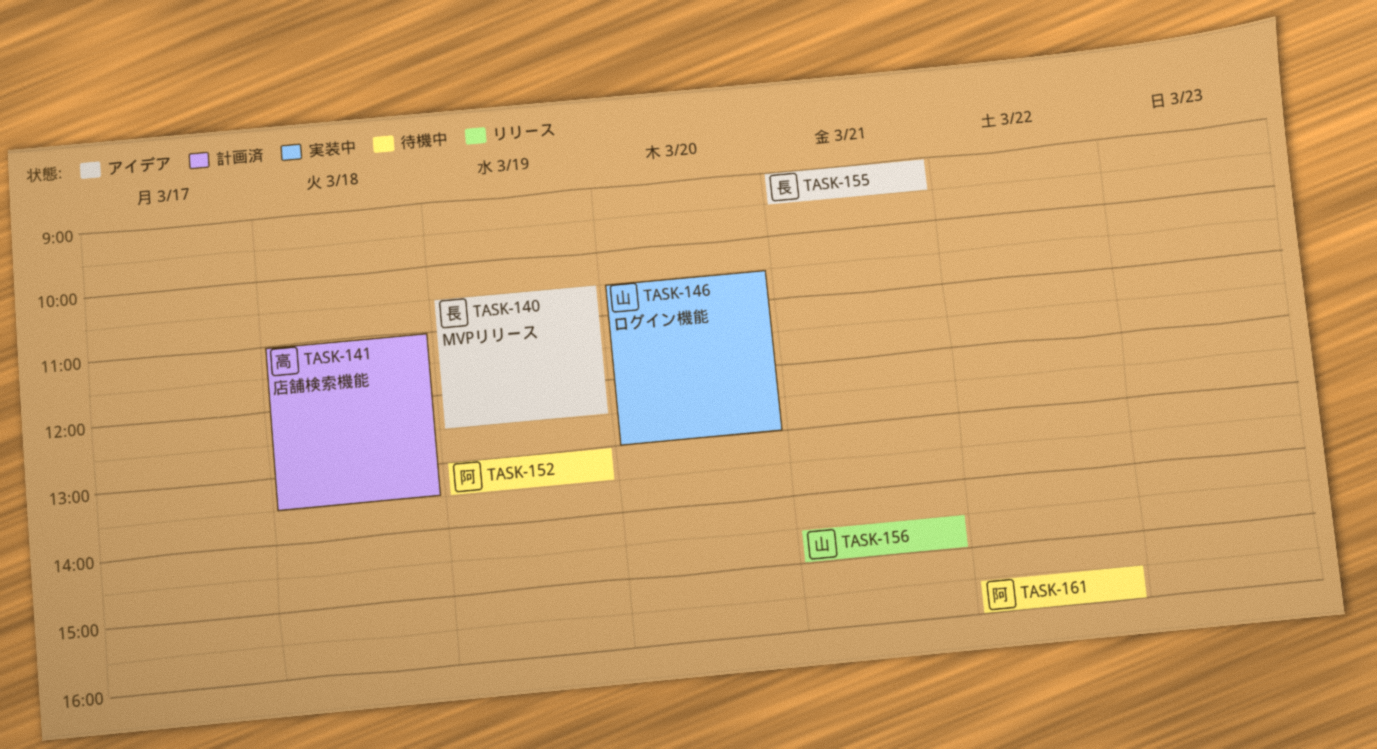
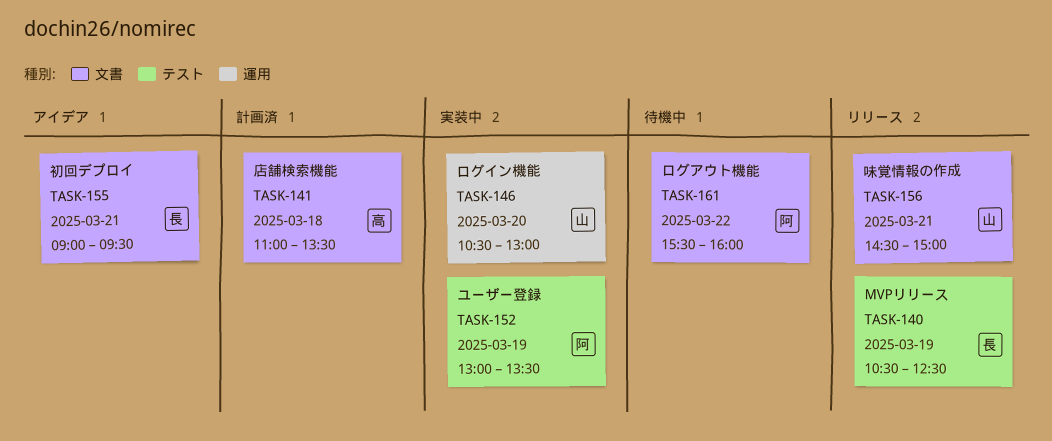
TASK-140, status: アイデア -> リリース
TASK-152, status: 待機中 -> 実装中

